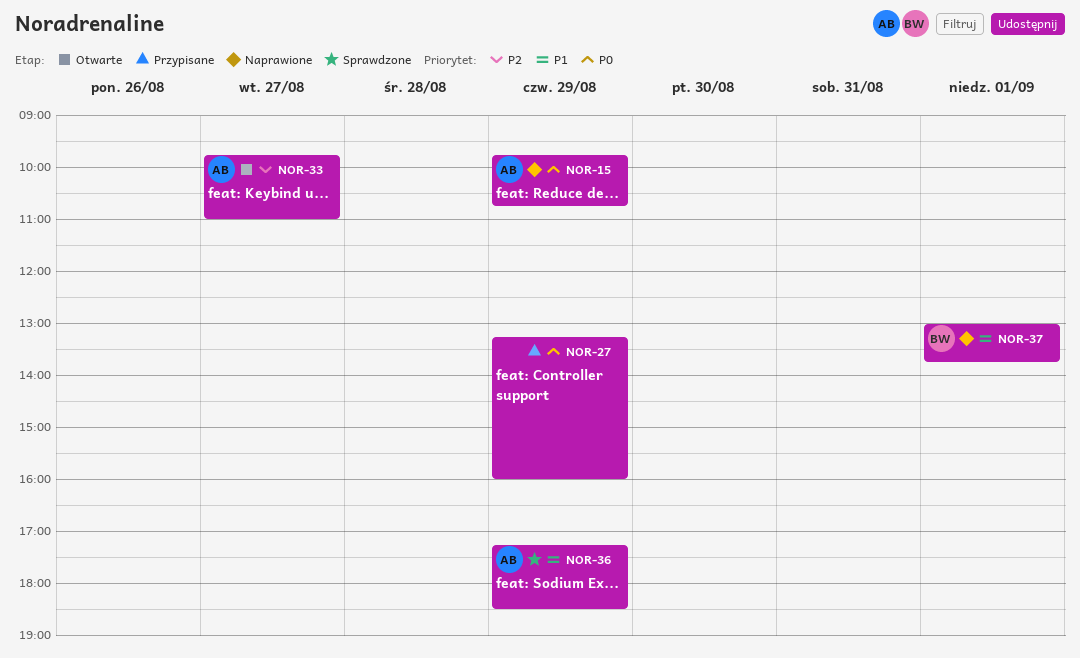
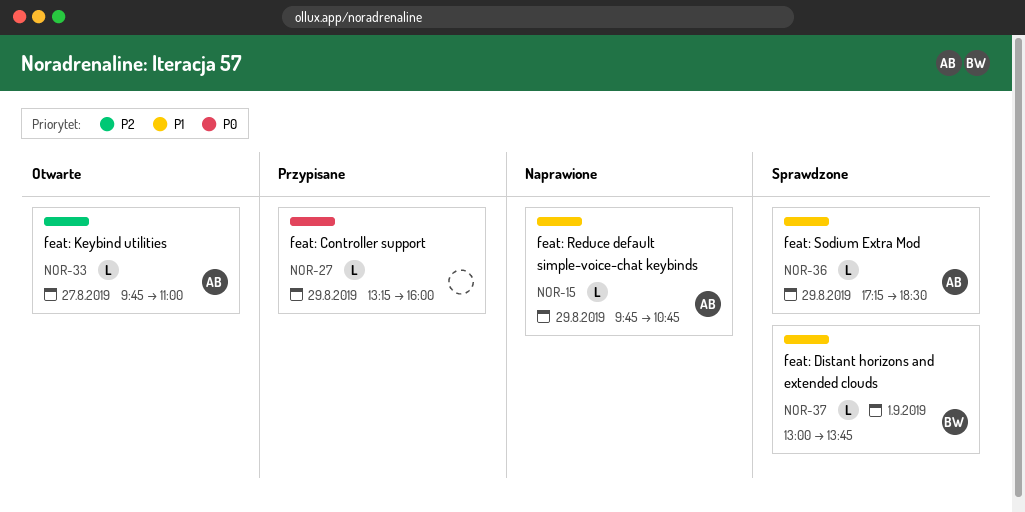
NOR-15, priority: P0 -> P1
NOR-37, status: Naprawione -> Sprawdzone

